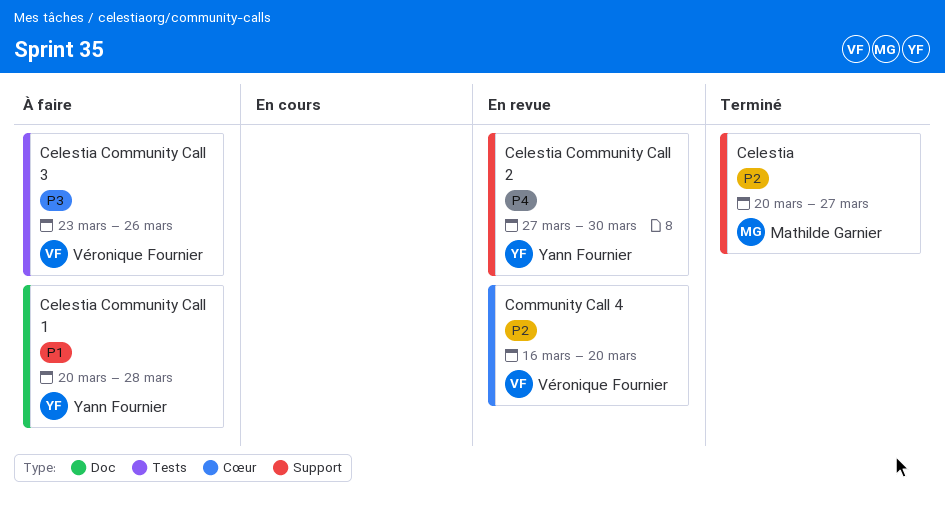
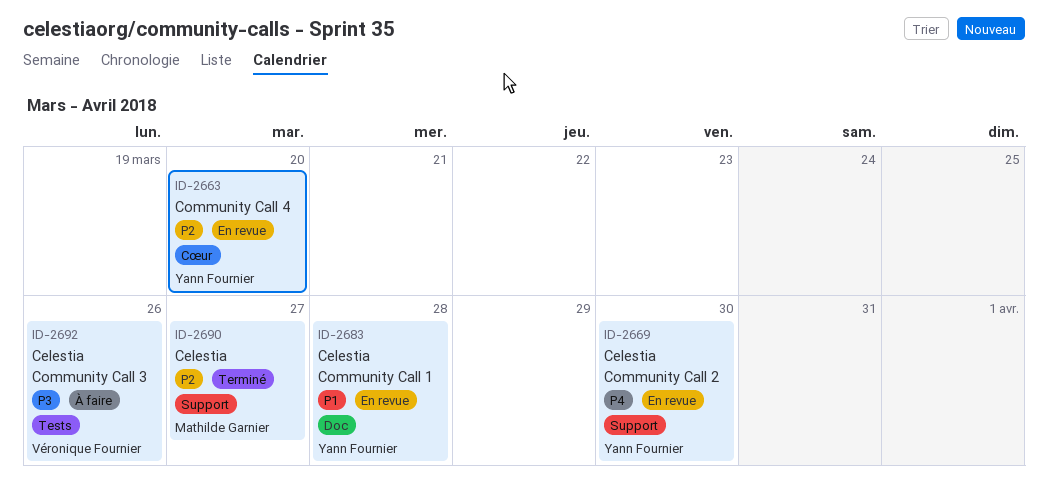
Celestia Community Call 1, status: À faire -> En revue
Community Call 4, owner: Véronique Fournier -> Yann Fournier

